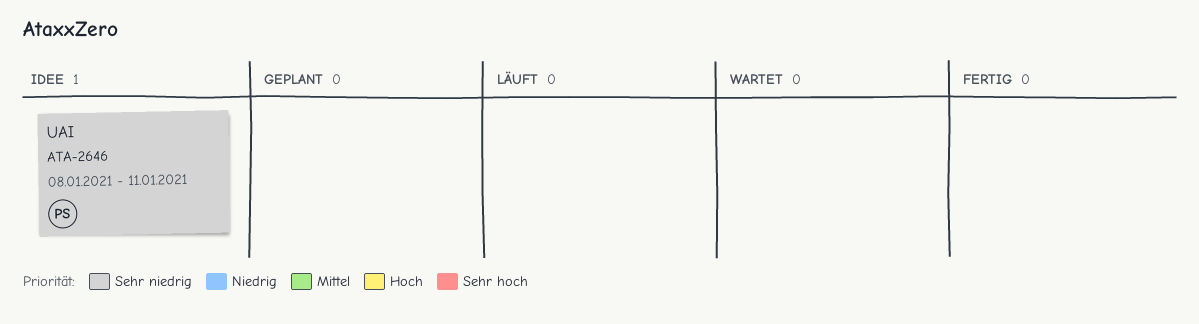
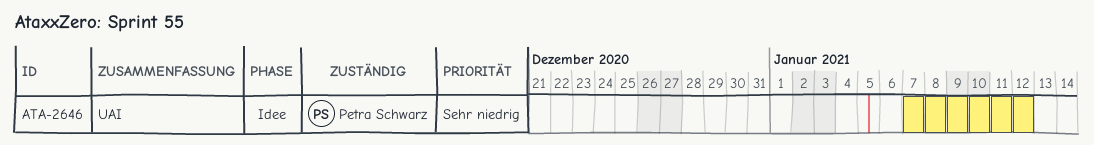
ATA-2646, start: Jan 8 -> Jan 7
ATA-2646, due: Jan 11 -> Jan 12

